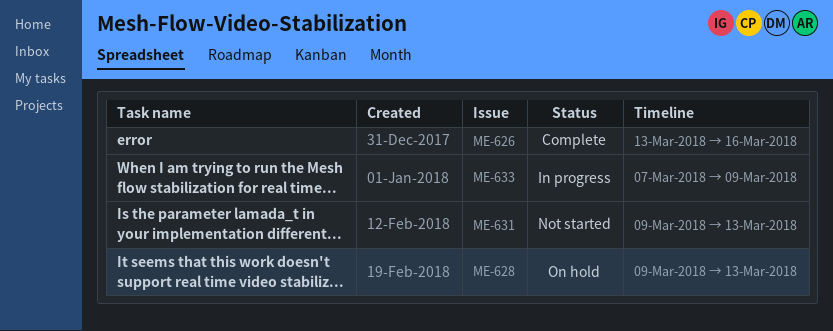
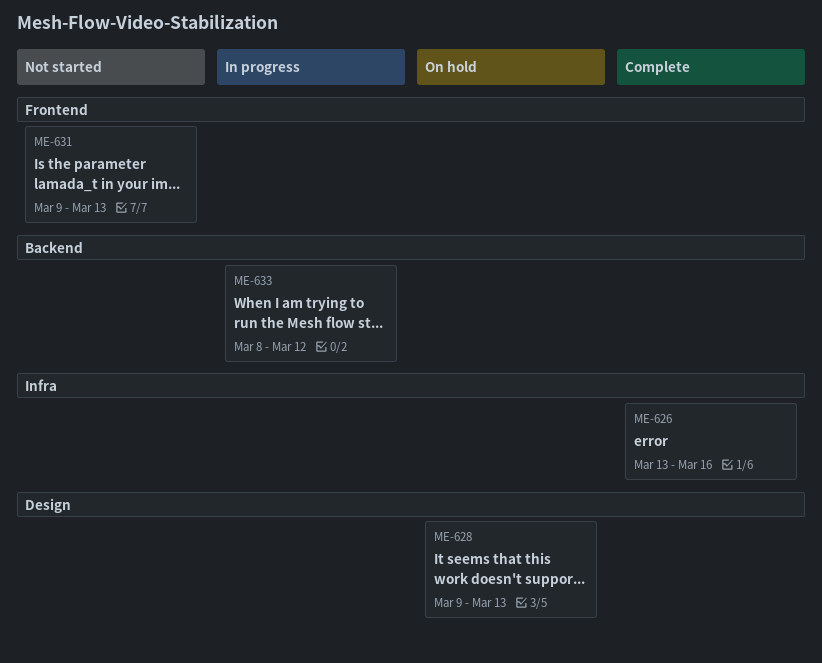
ME-633, start: Mar 7 -> Mar 8
ME-633, due: Mar 9 -> Mar 12

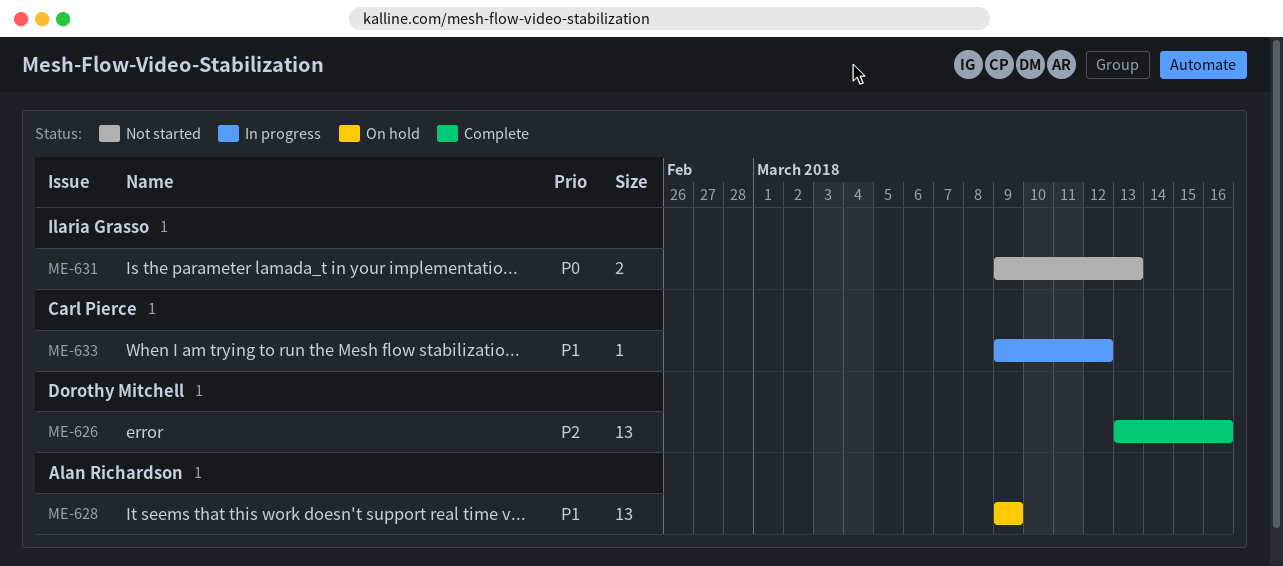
ME-628, due: Mar 13 -> Mar 9
ME-633, start: Mar 8 -> Mar 9

